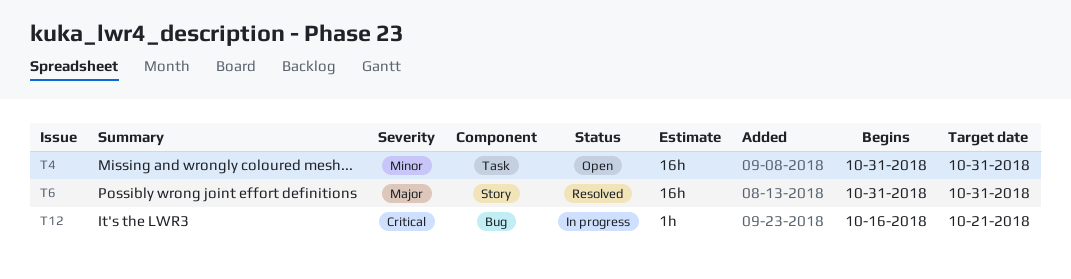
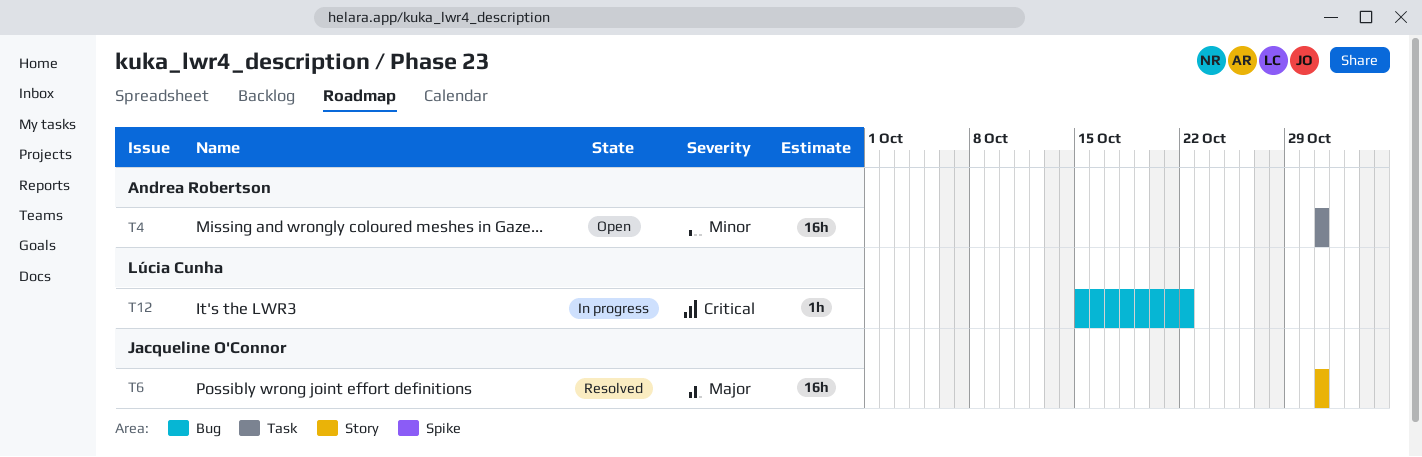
T12, start: Oct 16 -> Oct 15
T12, due: Oct 21 -> Oct 22

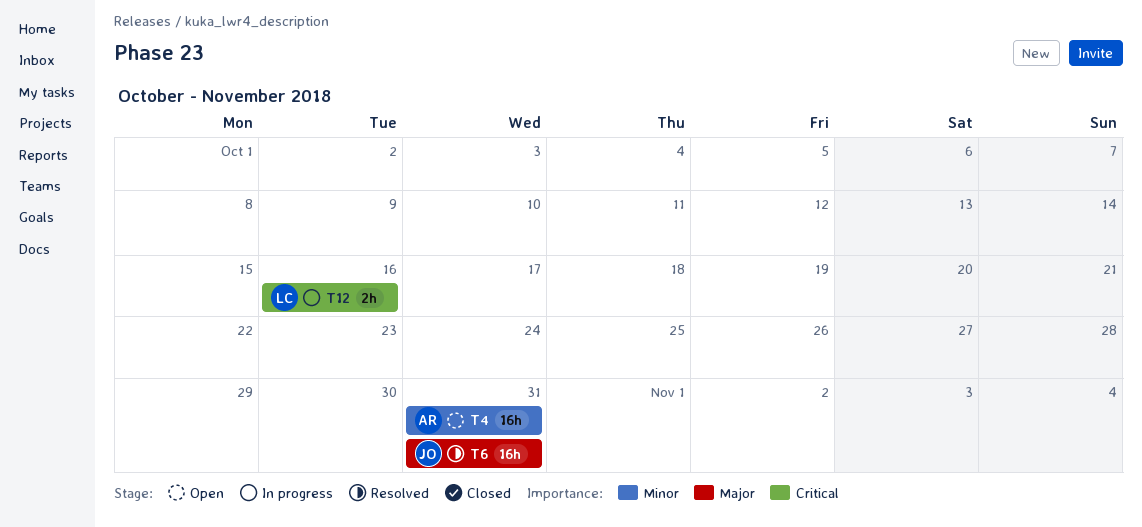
T12, estimate: 1h -> 2h
T12, start: Oct 15 -> Oct 16
T12, due: Oct 22 -> Oct 16

